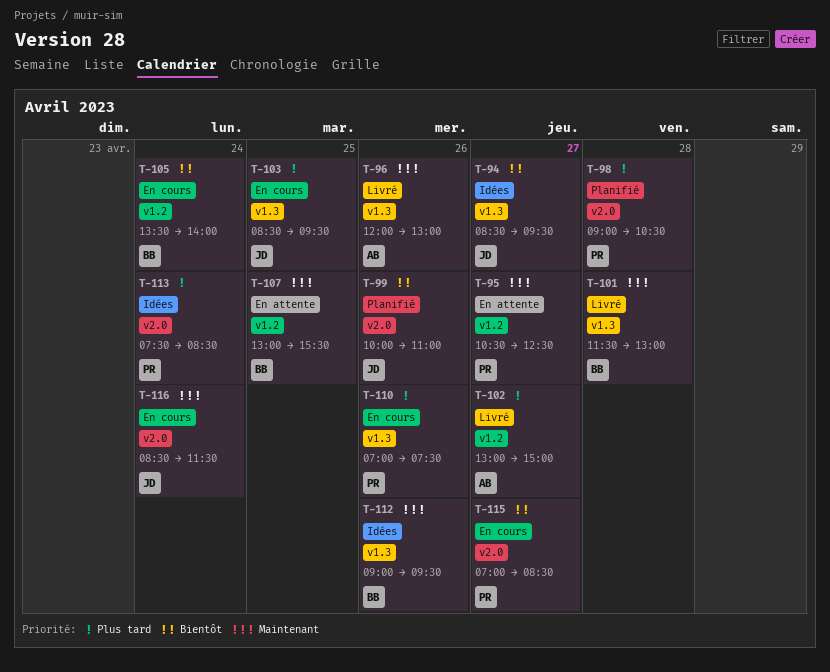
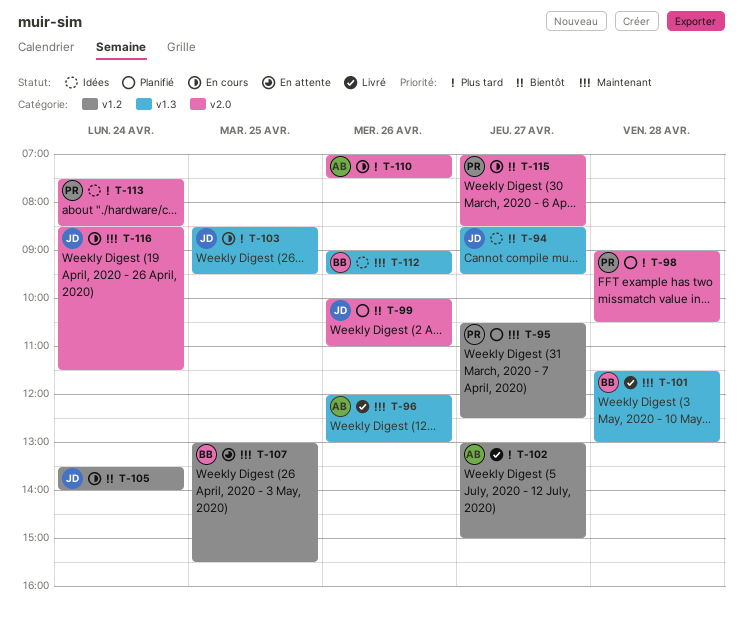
T-95, status: En attente -> Planifié
T-105, owner: BB -> JD
T-110, owner: PR -> AB
T-110, label: v1.3 -> v2.0

